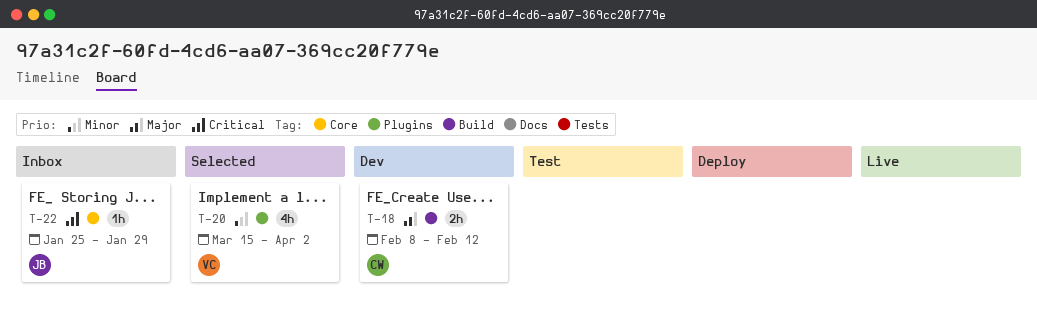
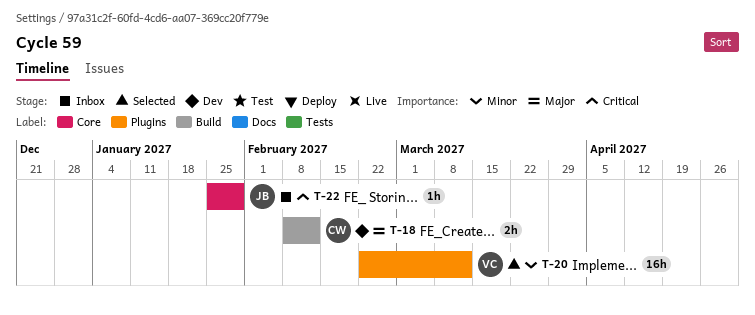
T-20, estimate: 4h -> 16h
T-20, start: Mar 15 -> Feb 22
T-20, due: Apr 2 -> Mar 12

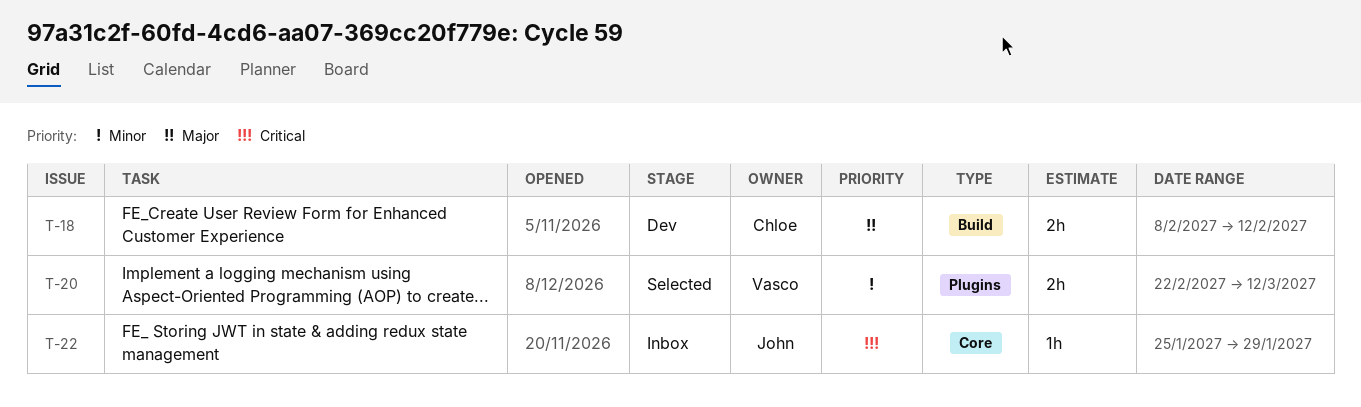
T-20, estimate: 16h -> 2h

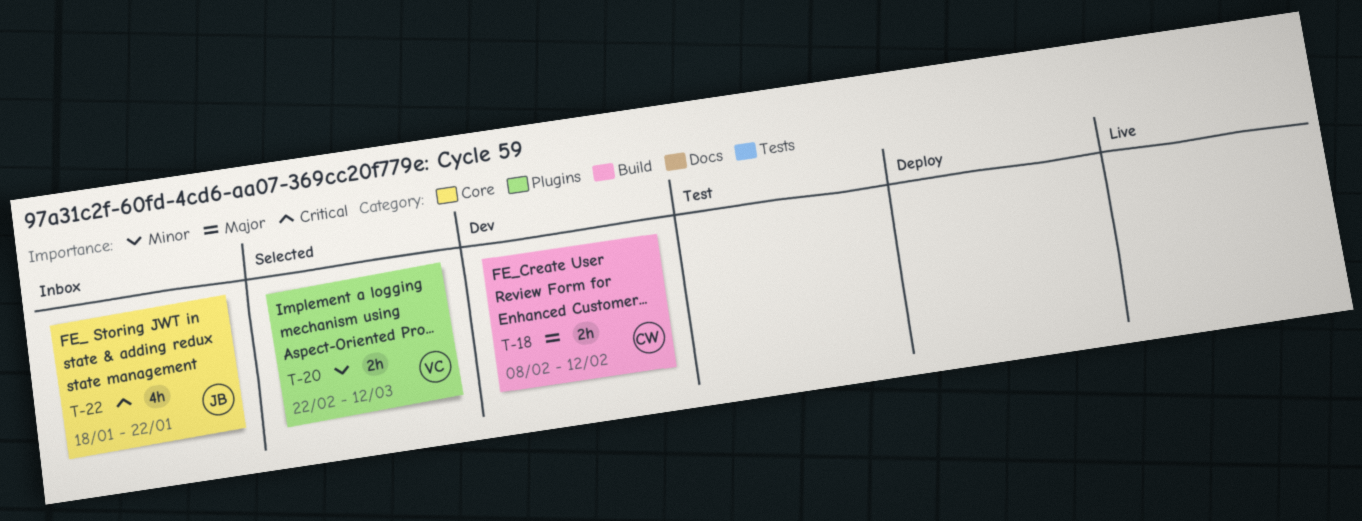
T-22, estimate: 1h -> 4h
T-22, start: Jan 25 -> Jan 18
T-22, due: Jan 29 -> Jan 22

